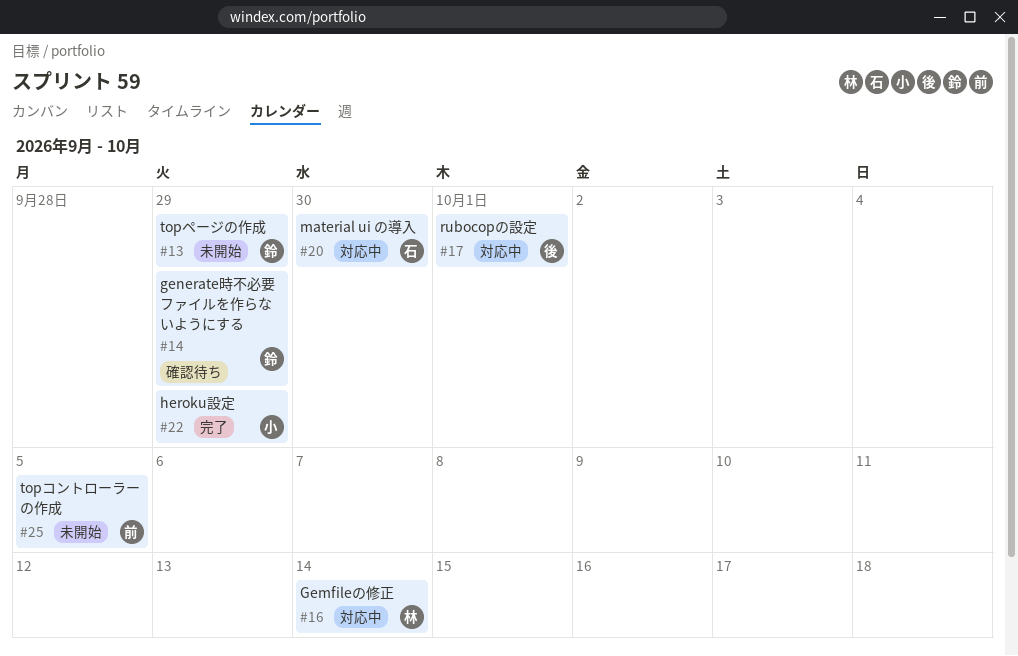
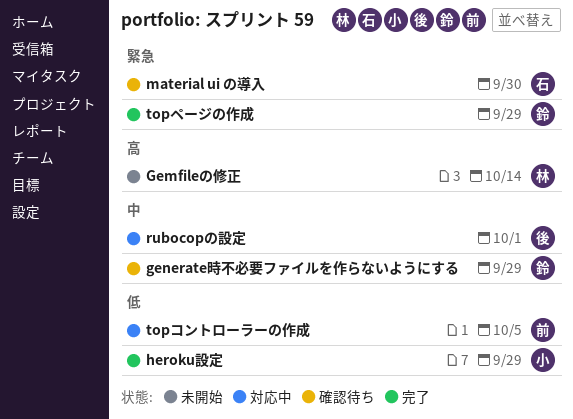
Gemfileの修正, status: 対応中 -> 未開始
material ui の導入, status: 対応中 -> 確認待ち
topコントローラーの作成, status: 未開始 -> 対応中
topページの作成, status: 未開始 -> 完了

